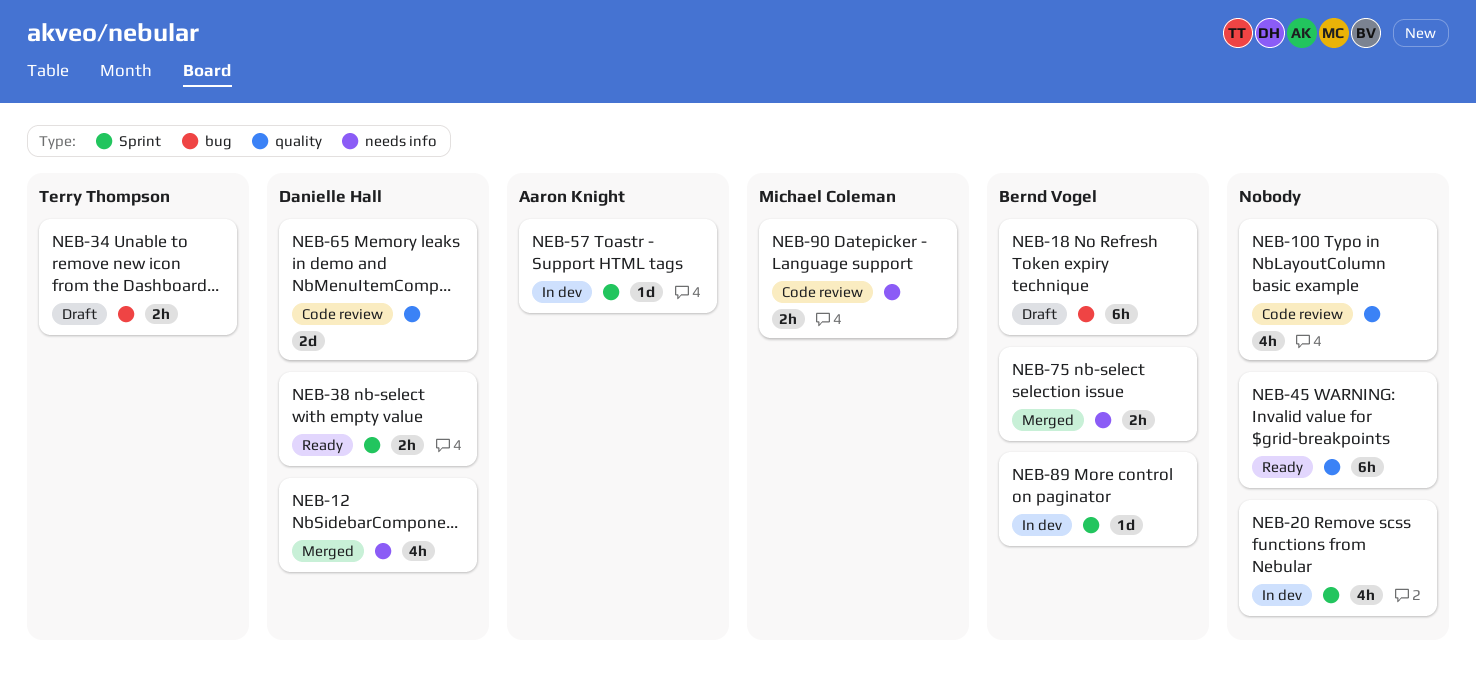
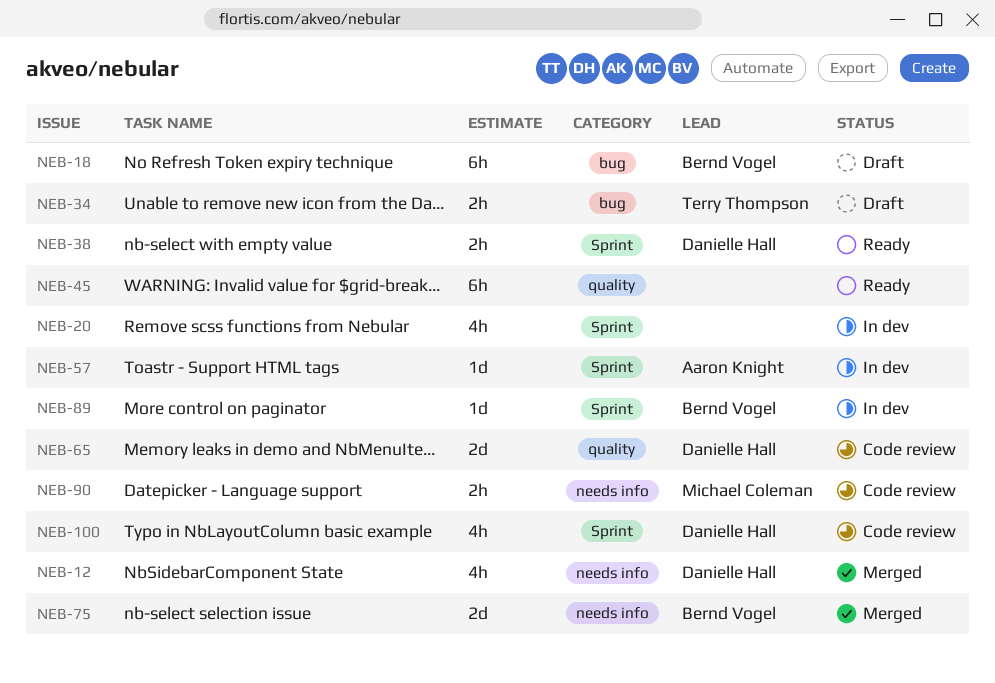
NEB-75, estimate: 2h -> 2d
NEB-100, owner: none -> Danielle Hall
NEB-100, label: quality -> Sprint

